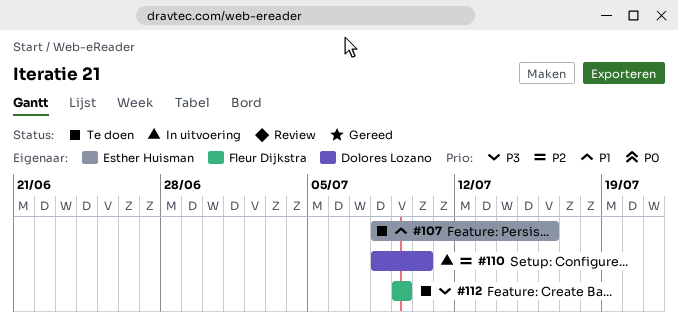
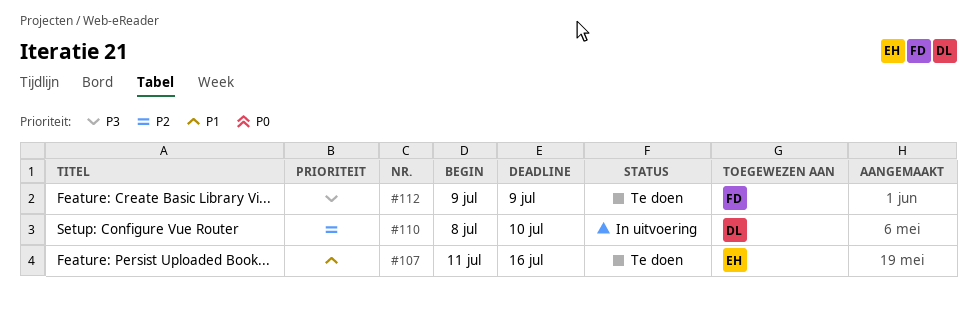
#107, start: Jul 8 -> Jul 11

